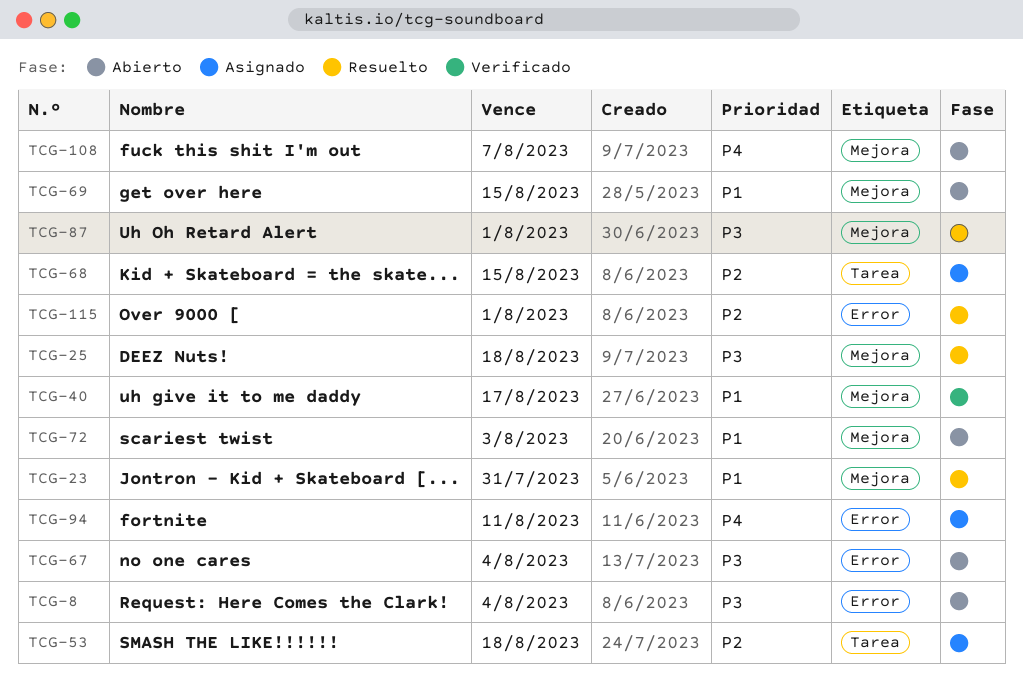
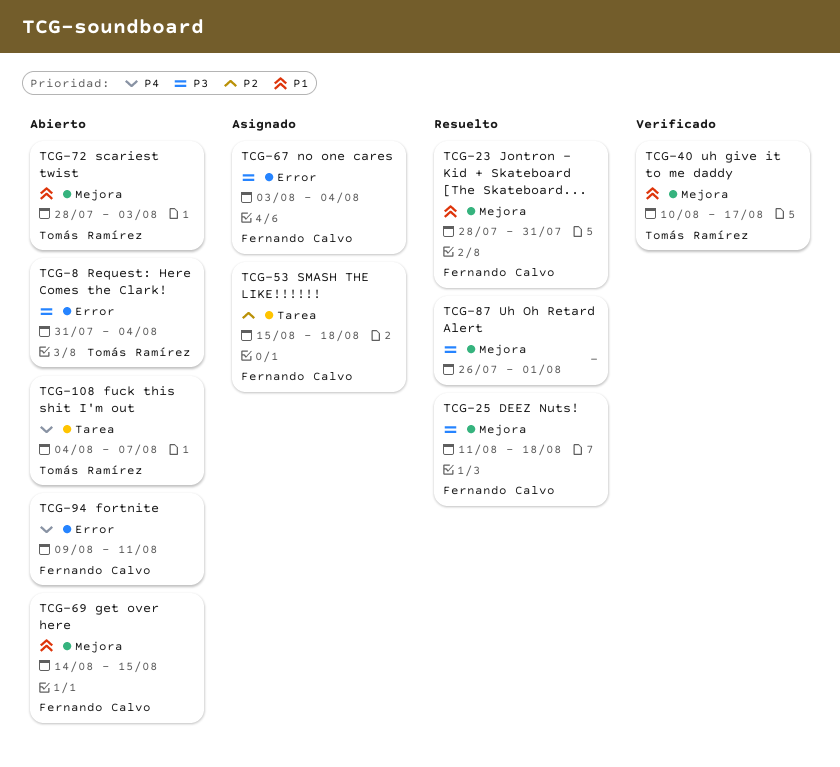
TCG-67, status: Abierto -> Asignado
TCG-68: present -> none
TCG-94, status: Asignado -> Abierto
TCG-108, label: Mejora -> Tarea
TCG-115: present -> none

